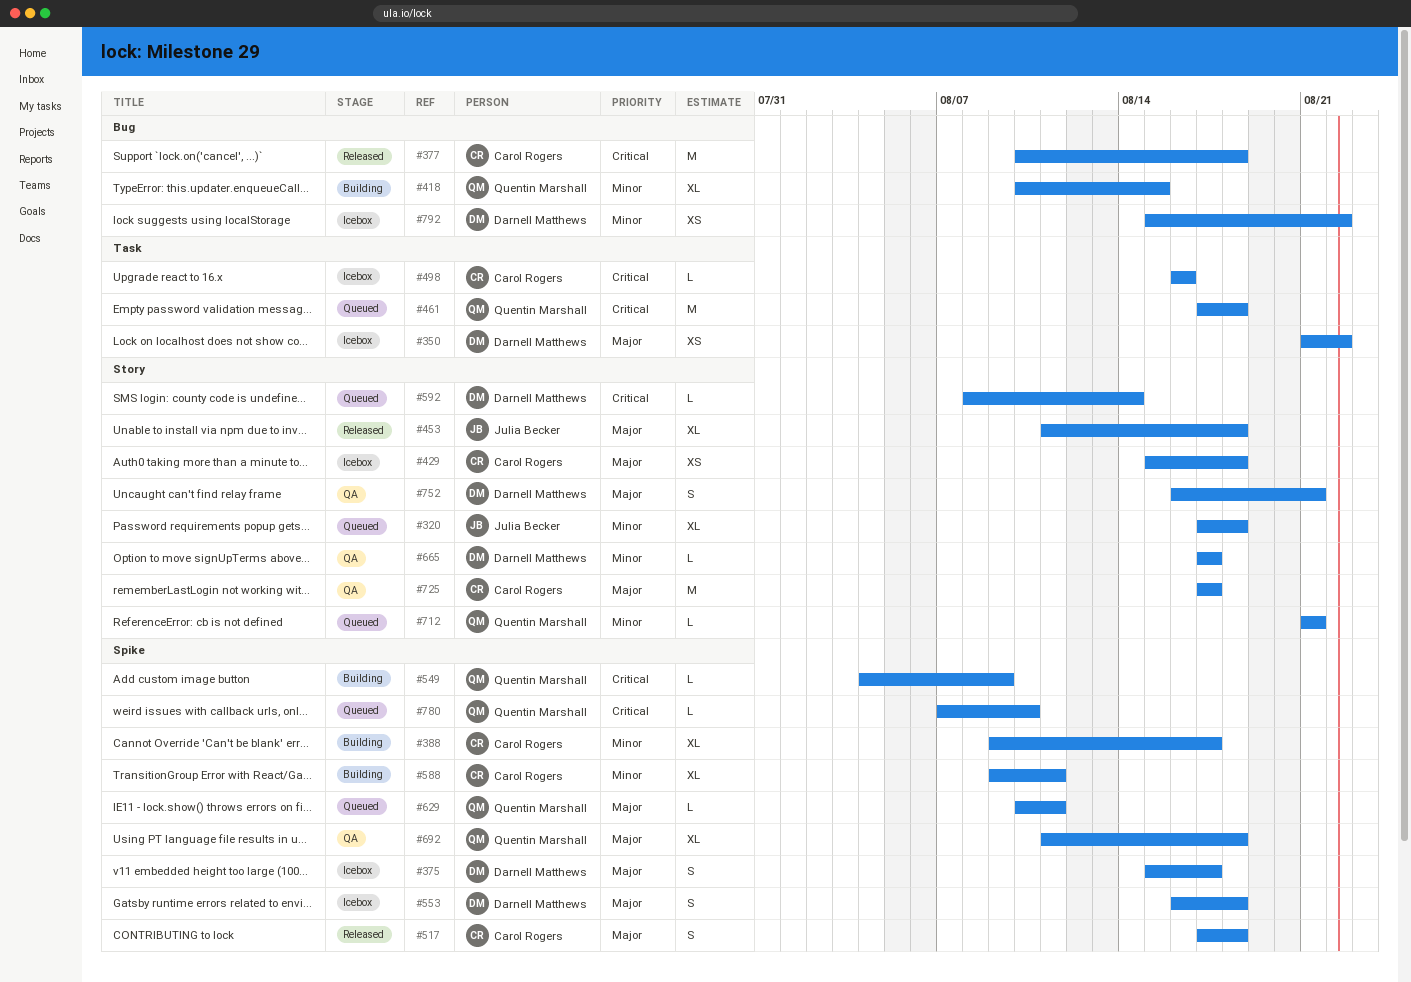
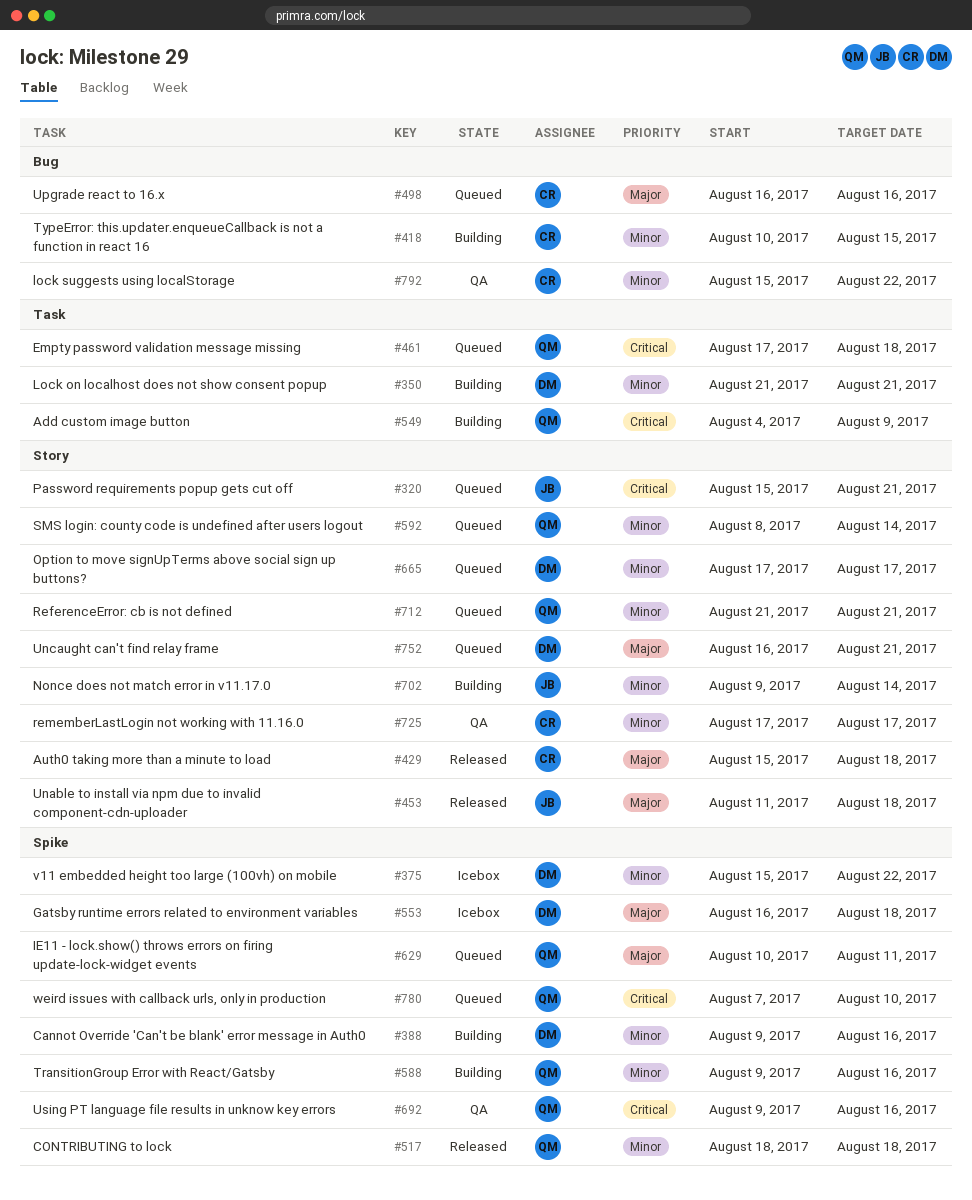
#320, priority: Minor -> Critical
#320, start: Aug 17 -> Aug 15
#320, due: Aug 18 -> Aug 21
#350, status: Icebox -> Building
#350, priority: Major -> Minor
#350, due: Aug 22 -> Aug 21
#375, priority: Major -> Minor
#375, due: Aug 17 -> Aug 22
#377: present -> none
#388, owner: Carol Rogers -> Darnell Matthews
#388, due: Aug 17 -> Aug 16
#418, owner: Quentin Marshall -> Carol Rogers
#429, status: Icebox -> Released
#498, status: Icebox -> Queued
#498, priority: Critical -> Major
#498, label: Task -> Bug
#517, owner: Carol Rogers -> Quentin Marshall
#517, priority: Major -> Minor
#517, start: Aug 17 -> Aug 18
#549, label: Spike -> Task
#588, owner: Carol Rogers -> Quentin Marshall
#588, due: Aug 11 -> Aug 16
#592, owner: Darnell Matthews -> Quentin Marshall
#592, priority: Critical -> Minor
#665, status: QA -> Queued
#692, priority: Major -> Critical
#692, start: Aug 11 -> Aug 9
#692, due: Aug 18 -> Aug 16
#702: none -> present
#725, priority: Major -> Minor
#752, status: QA -> Queued
#792, status: Icebox -> QA
#792, owner: Darnell Matthews -> Carol Rogers

